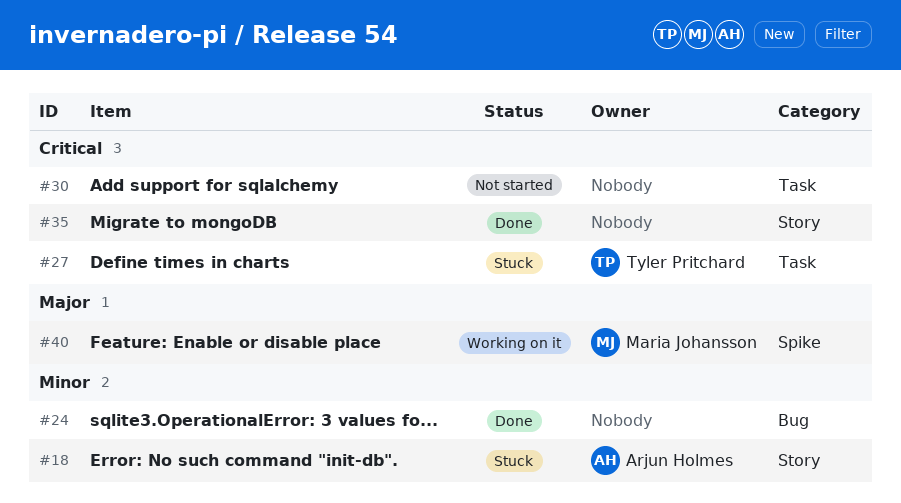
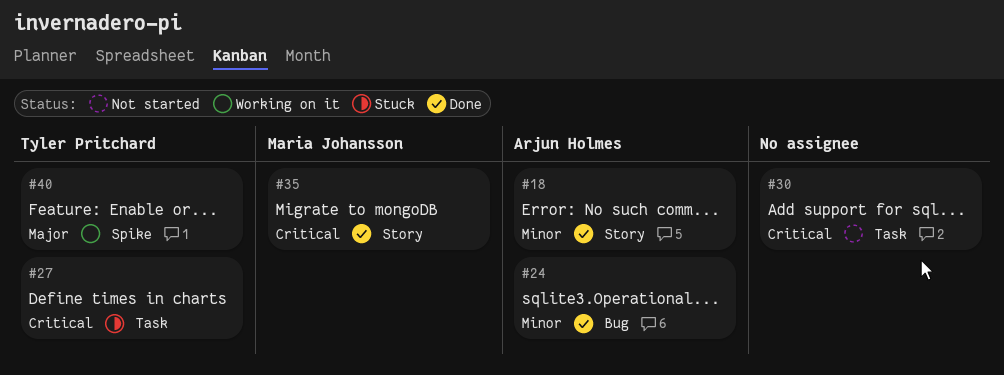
#18, status: Stuck -> Done
#24, owner: none -> Arjun Holmes
#35, owner: none -> Maria Johansson
#40, owner: Maria Johansson -> Tyler Pritchard

